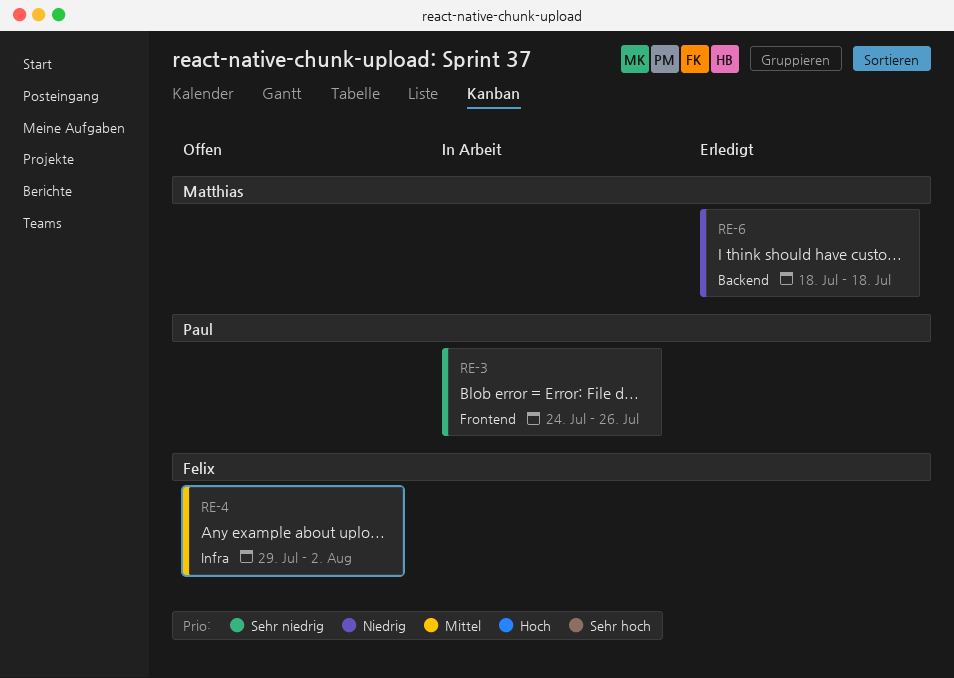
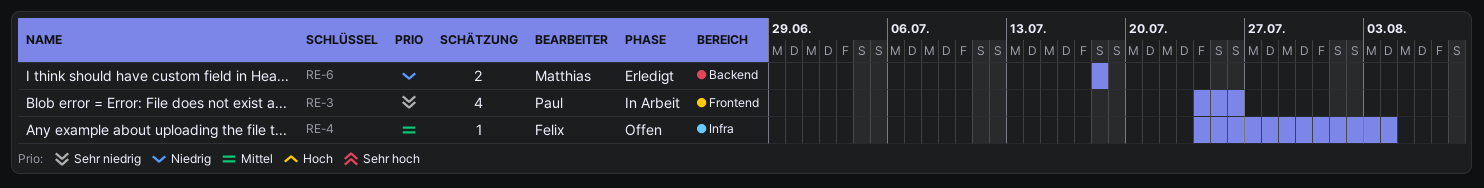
RE-4, start: Jul 29 -> Jul 24
RE-4, due: Aug 2 -> Aug 4

